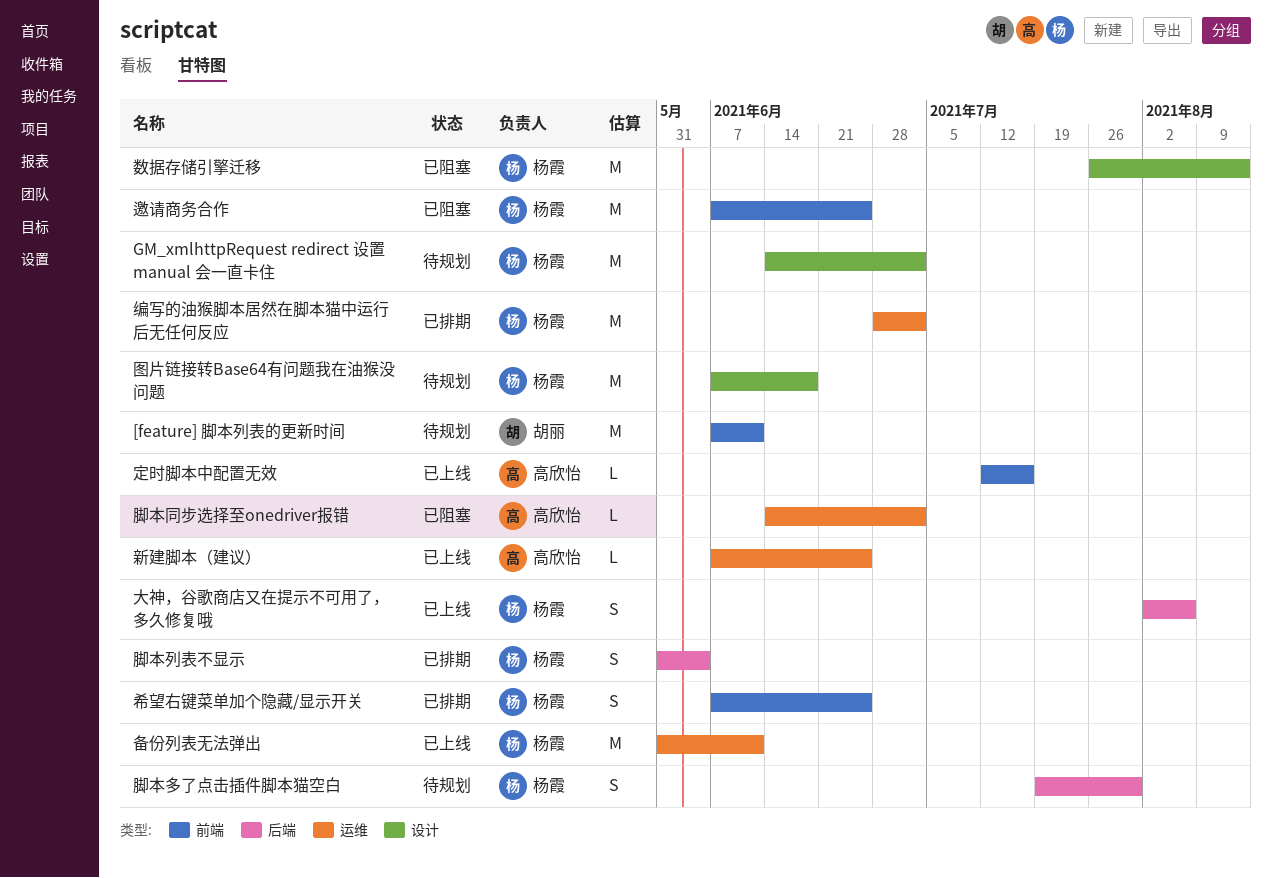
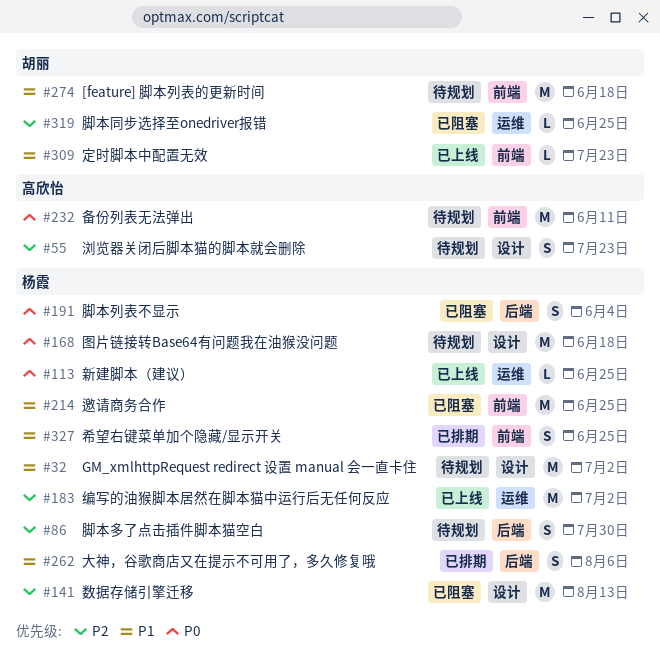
[feature] 脚本列表的更新时间, due: Jun 11 -> Jun 18
备份列表无法弹出, status: 已上线 -> 待规划
备份列表无法弹出, owner: 杨霞 -> 高欣怡
备份列表无法弹出, label: 运维 -> 前端
大神，谷歌商店又在提示不可用了，多久修复哦, status: 已上线 -> 已排期
定时脚本中配置无效, owner: 高欣怡 -> 胡丽
定时脚本中配置无效, due: Jul 16 -> Jul 23
新建脚本（建议）, owner: 高欣怡 -> 杨霞
浏览器关闭后脚本猫的脚本就会删除: none -> present
编写的油猴脚本居然在脚本猫中运行后无任何反应, status: 已排期 -> 已上线
脚本列表不显示, status: 已排期 -> 已阻塞
脚本同步选择至onedriver报错, owner: 高欣怡 -> 胡丽
脚本同步选择至onedriver报错, due: Jul 2 -> Jun 25

